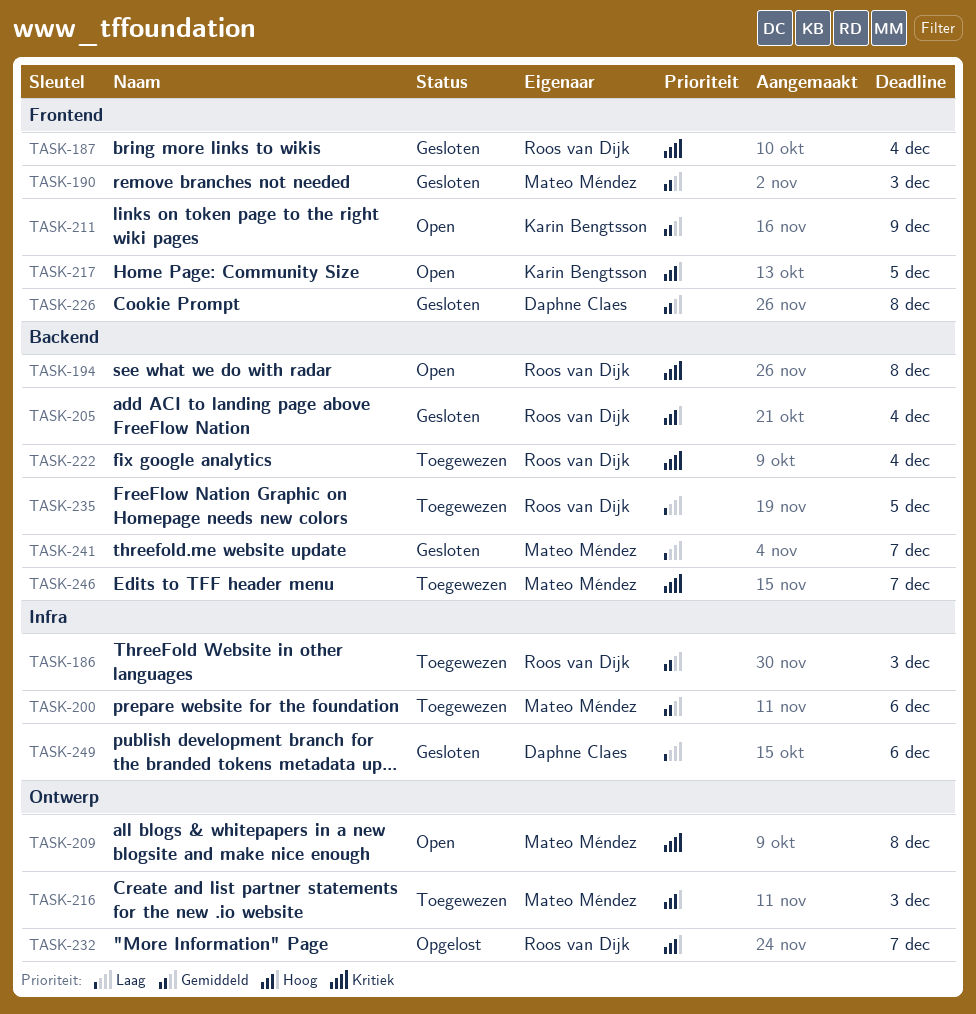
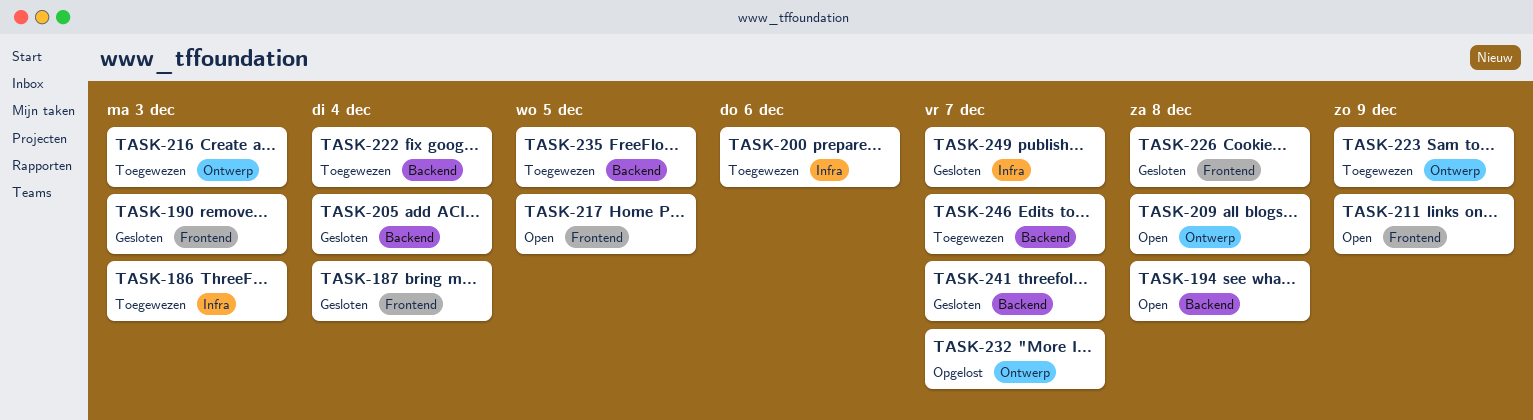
TASK-223: none -> present
TASK-249, due: Dec 6 -> Dec 7

